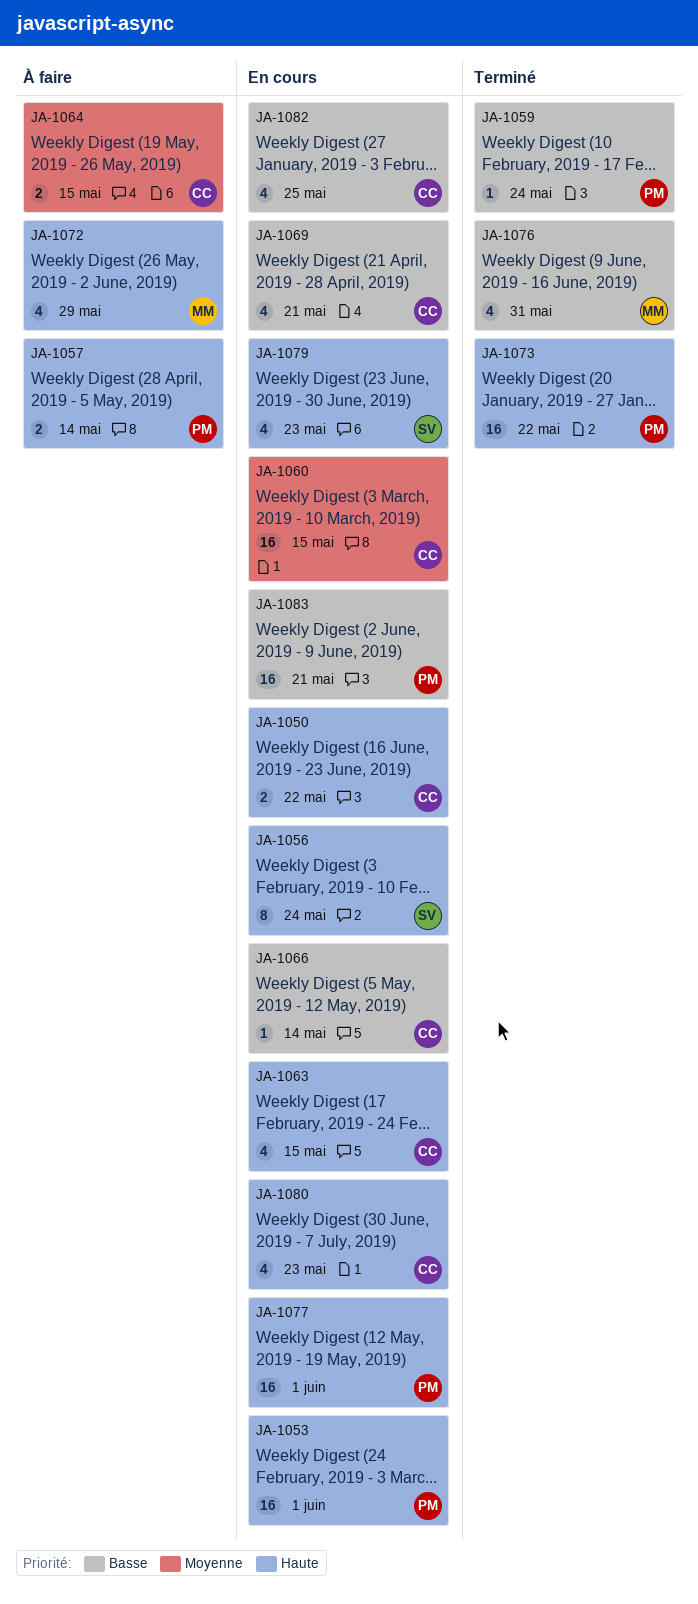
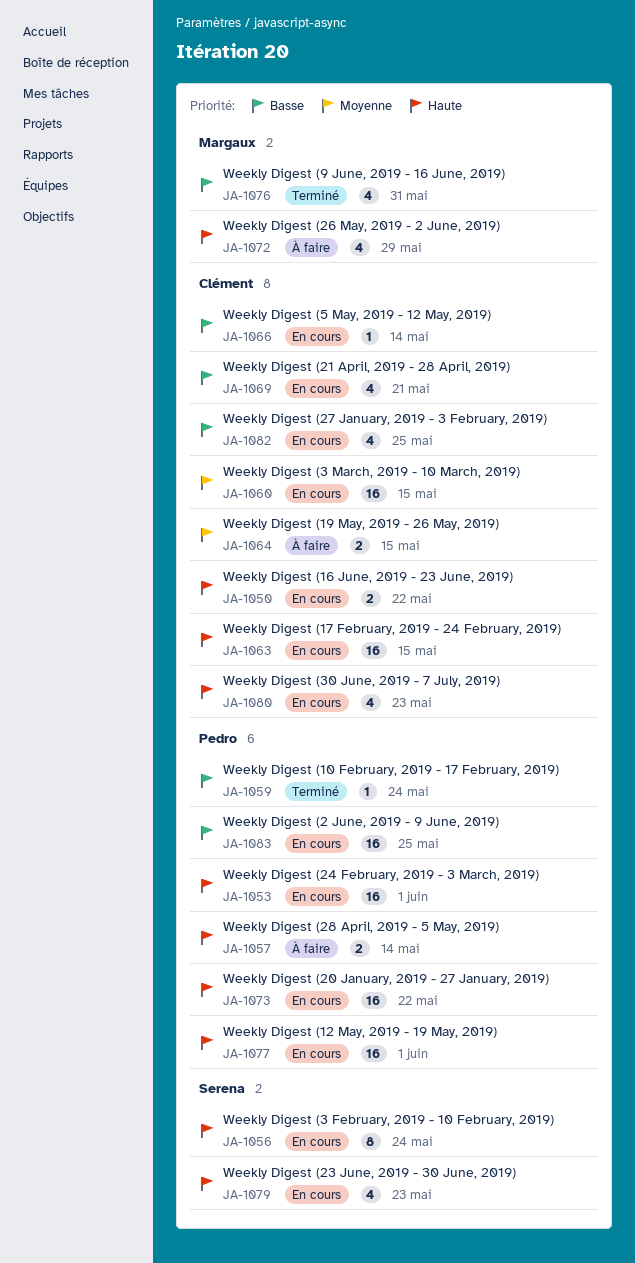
JA-1063, estimate: 4 -> 16
JA-1073, status: Terminé -> En cours
JA-1083, due: May 21 -> May 25

